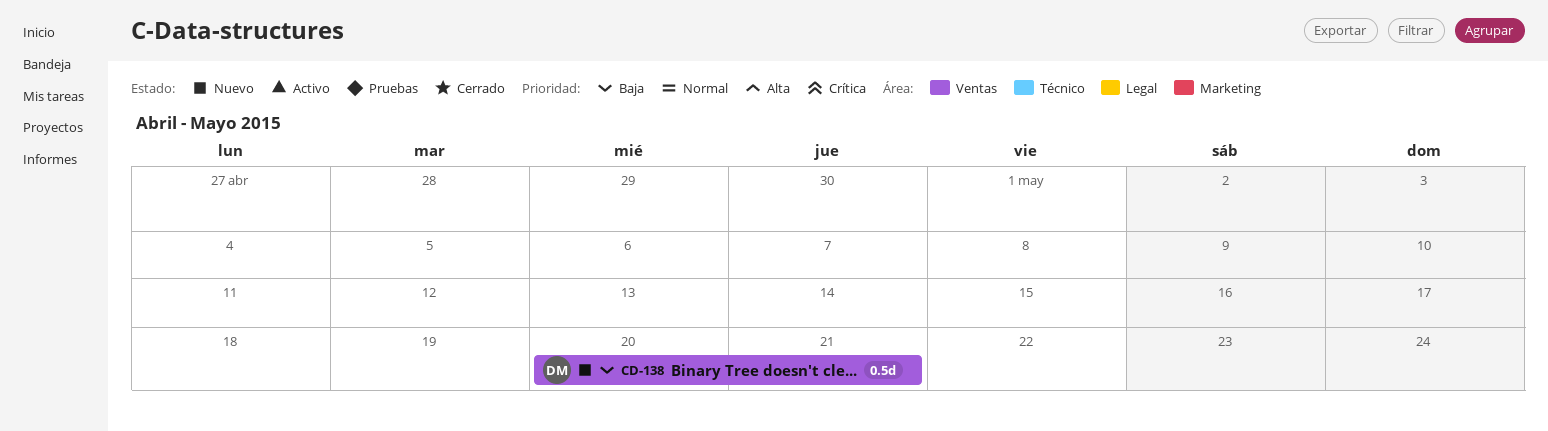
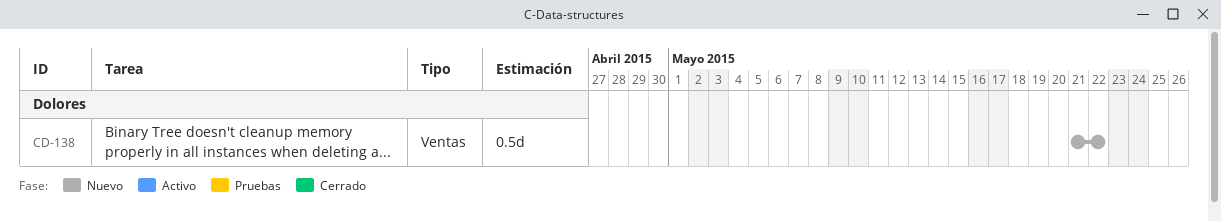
CD-138, start: May 20 -> May 21
CD-138, due: May 21 -> May 22

